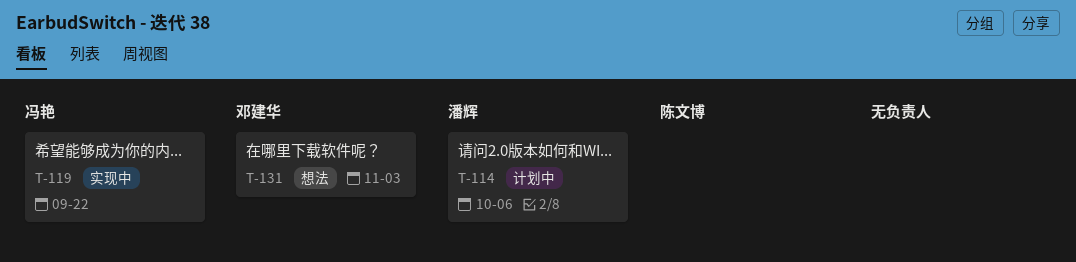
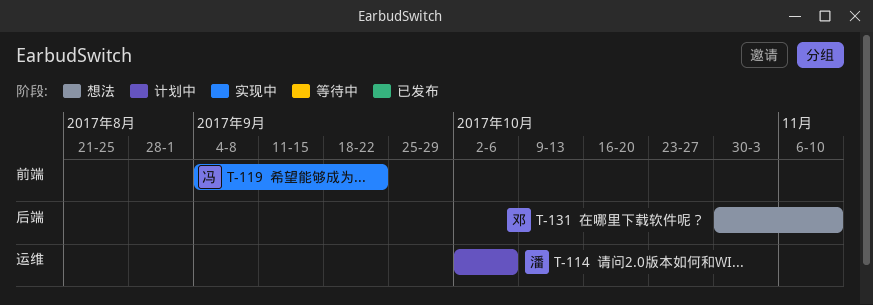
T-131, due: Nov 3 -> Nov 10

